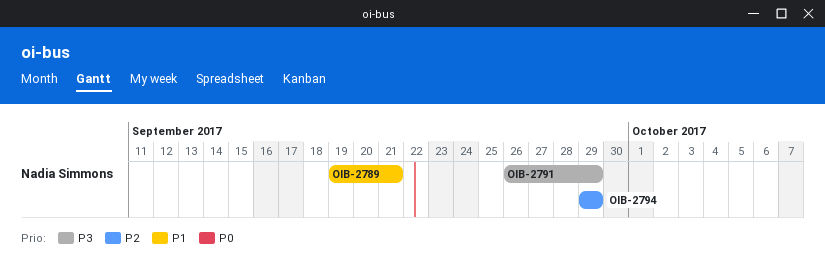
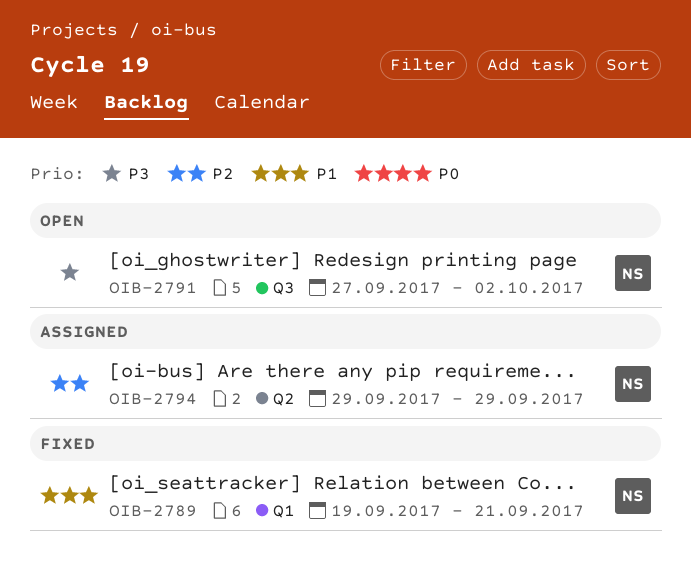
OIB-2791, start: Sep 26 -> Sep 27
OIB-2791, due: Sep 29 -> Oct 2

